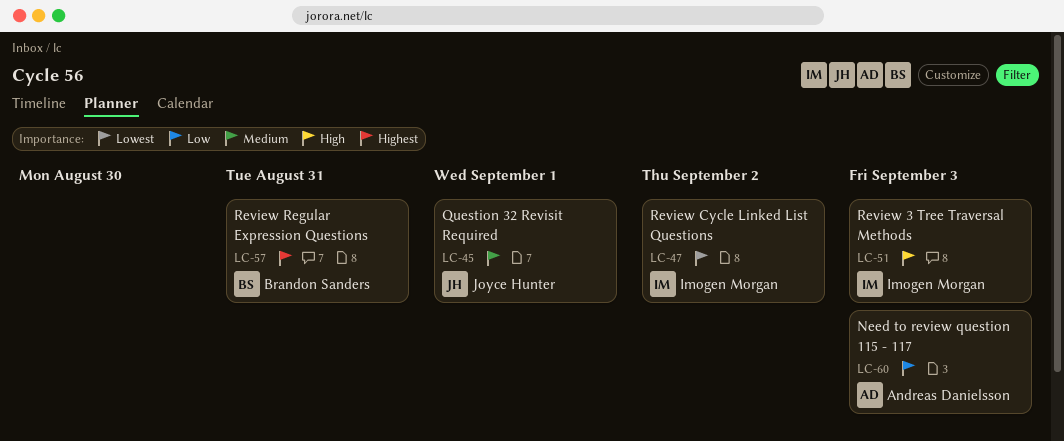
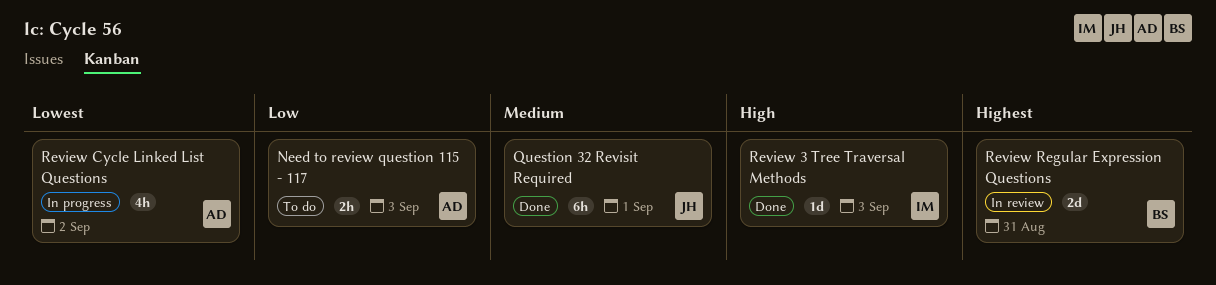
Review Cycle Linked List Questions, owner: Imogen Morgan -> Andreas Danielsson

